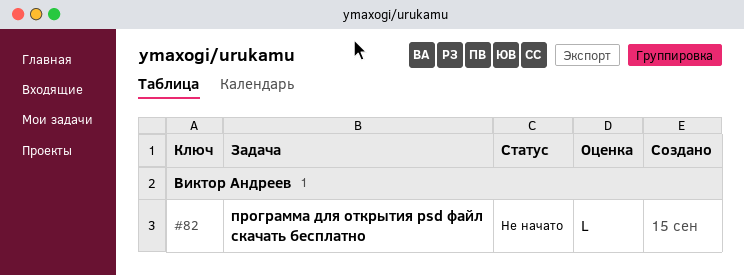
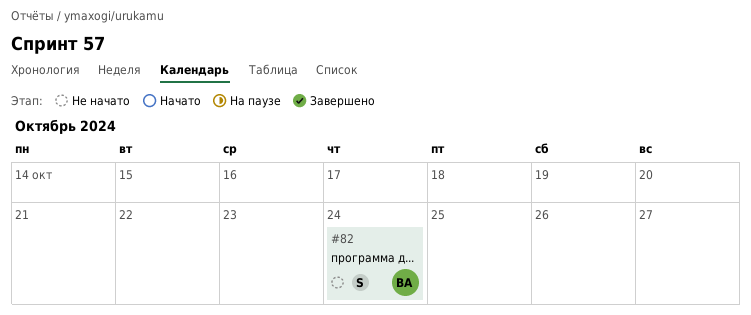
#82, estimate: L -> S

